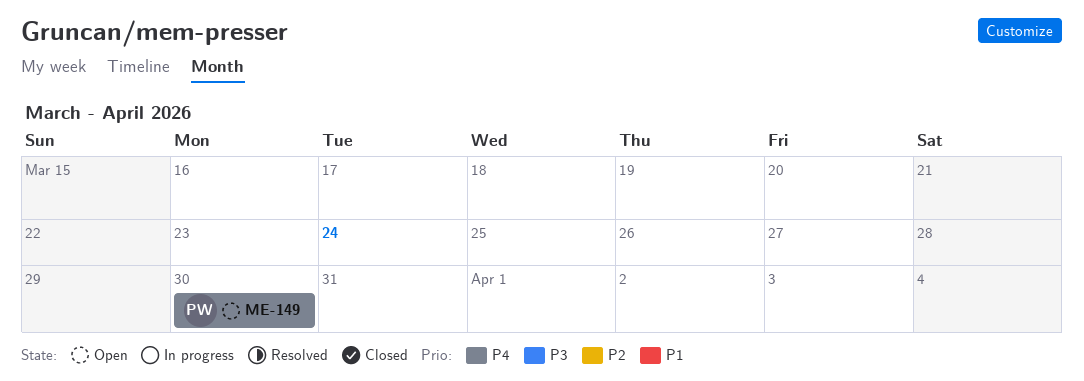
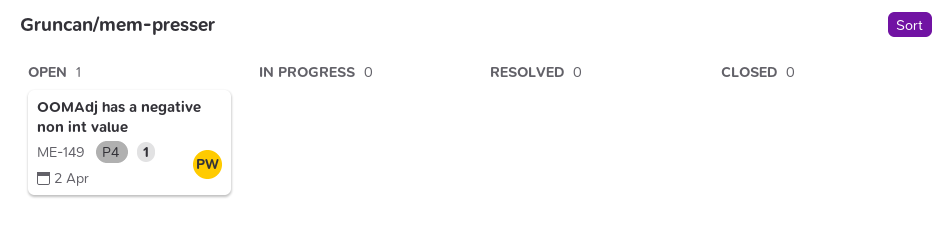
ME-149, due: Mar 30 -> Apr 2

